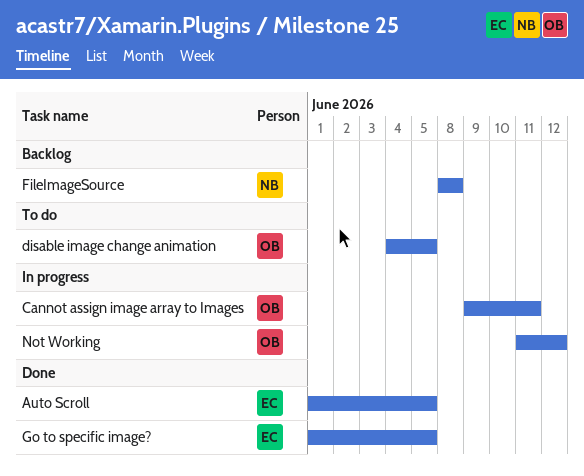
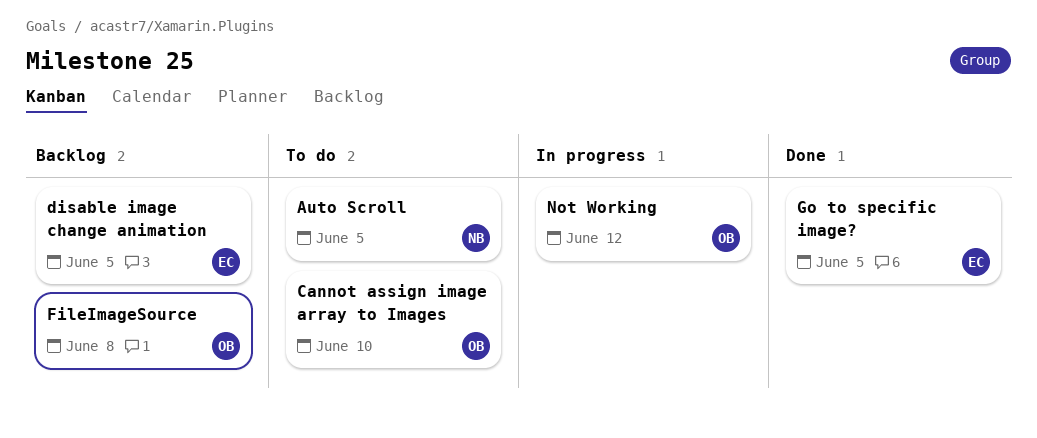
Auto Scroll, status: Done -> To do
Auto Scroll, owner: EC -> NB
Cannot assign image array to Images, status: In progress -> To do
Cannot assign image array to Images, due: Jun 11 -> Jun 10
disable image change animation, status: To do -> Backlog
disable image change animation, owner: OB -> EC
FileImageSource, owner: NB -> OB

